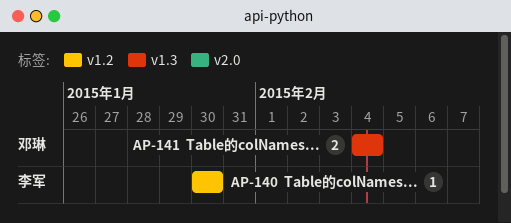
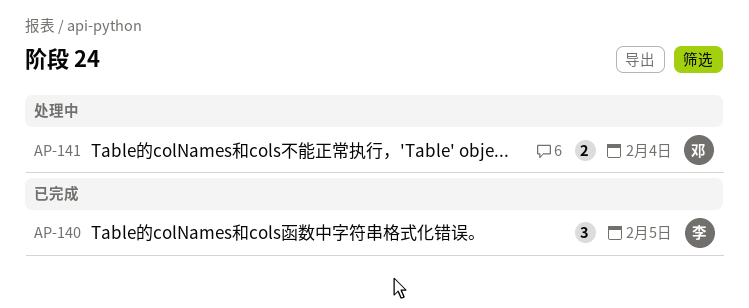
AP-140, estimate: 1 -> 3
AP-140, due: Jan 30 -> Feb 5

